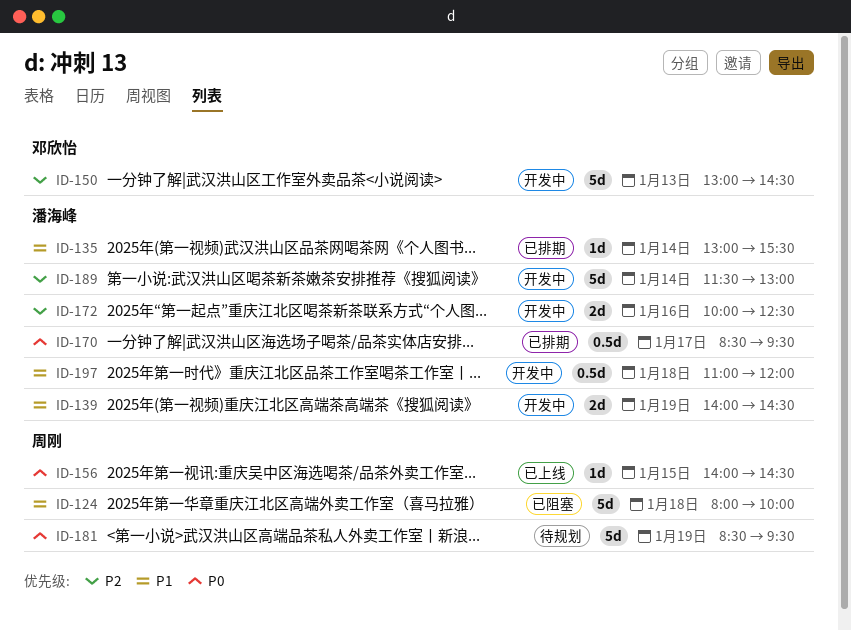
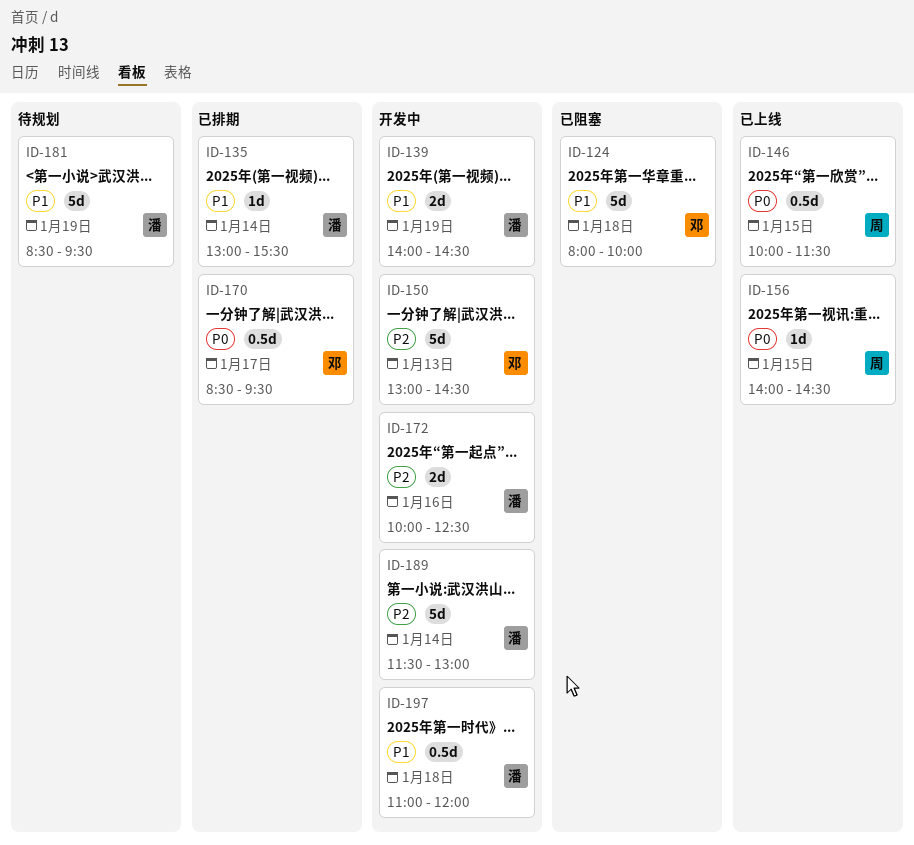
ID-124, owner: 周刚 -> 邓欣怡
ID-146: none -> present
ID-170, owner: 潘海峰 -> 邓欣怡
ID-181, owner: 周刚 -> 潘海峰
ID-181, priority: P0 -> P1

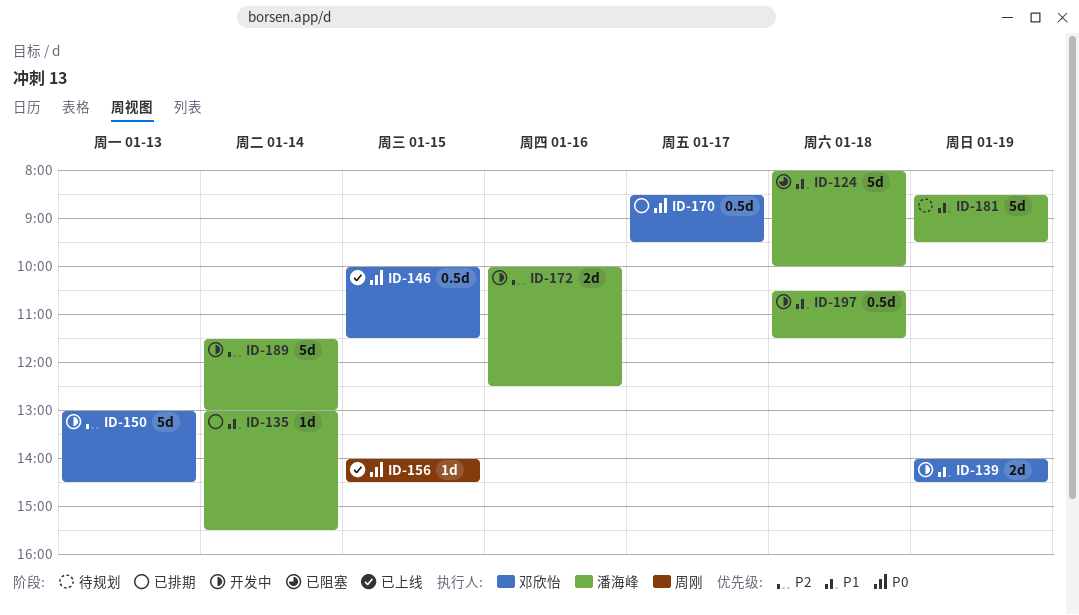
ID-124, owner: 邓欣怡 -> 潘海峰
ID-139, owner: 潘海峰 -> 邓欣怡
ID-146, owner: 周刚 -> 邓欣怡
ID-197, begins: 11:00 -> 10:30
ID-197, ends: 12:00 -> 11:30

